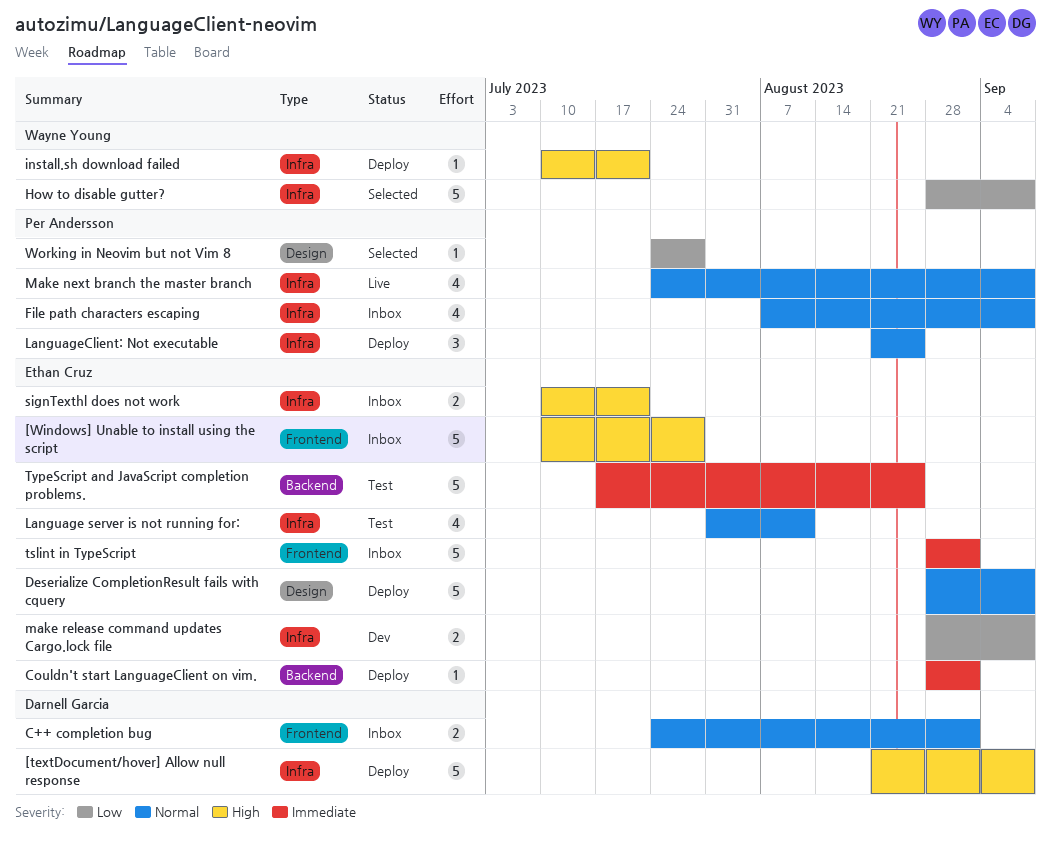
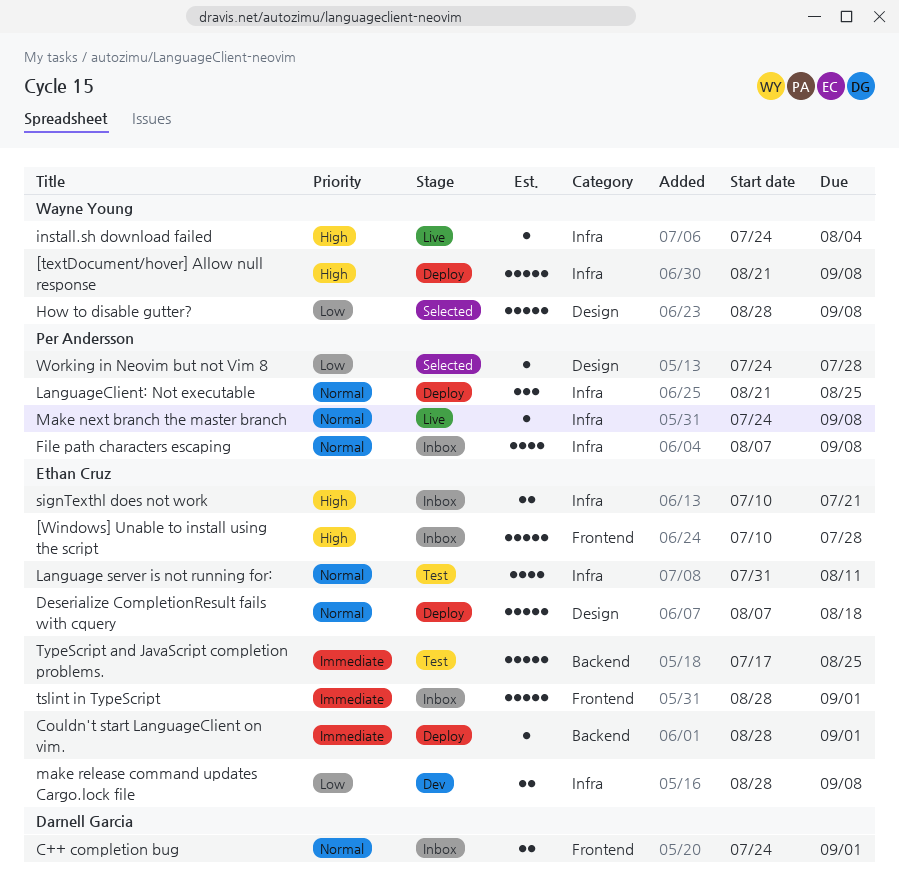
[textDocument/hover] Allow null response, owner: Darnell Garcia -> Wayne Young
Deserialize CompletionResult fails with cquery, start: Aug 28 -> Aug 7
Deserialize CompletionResult fails with cquery, due: Sep 8 -> Aug 18
How to disable gutter?, label: Infra -> Design
install.sh download failed, status: Deploy -> Live
install.sh download failed, start: Jul 10 -> Jul 24
install.sh download failed, due: Jul 21 -> Aug 4
Make next branch the master branch, estimate: 4 -> 1

